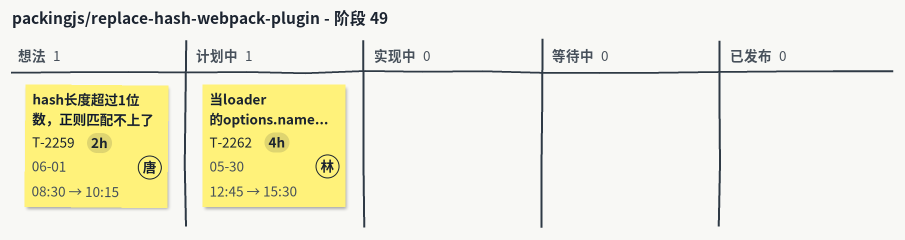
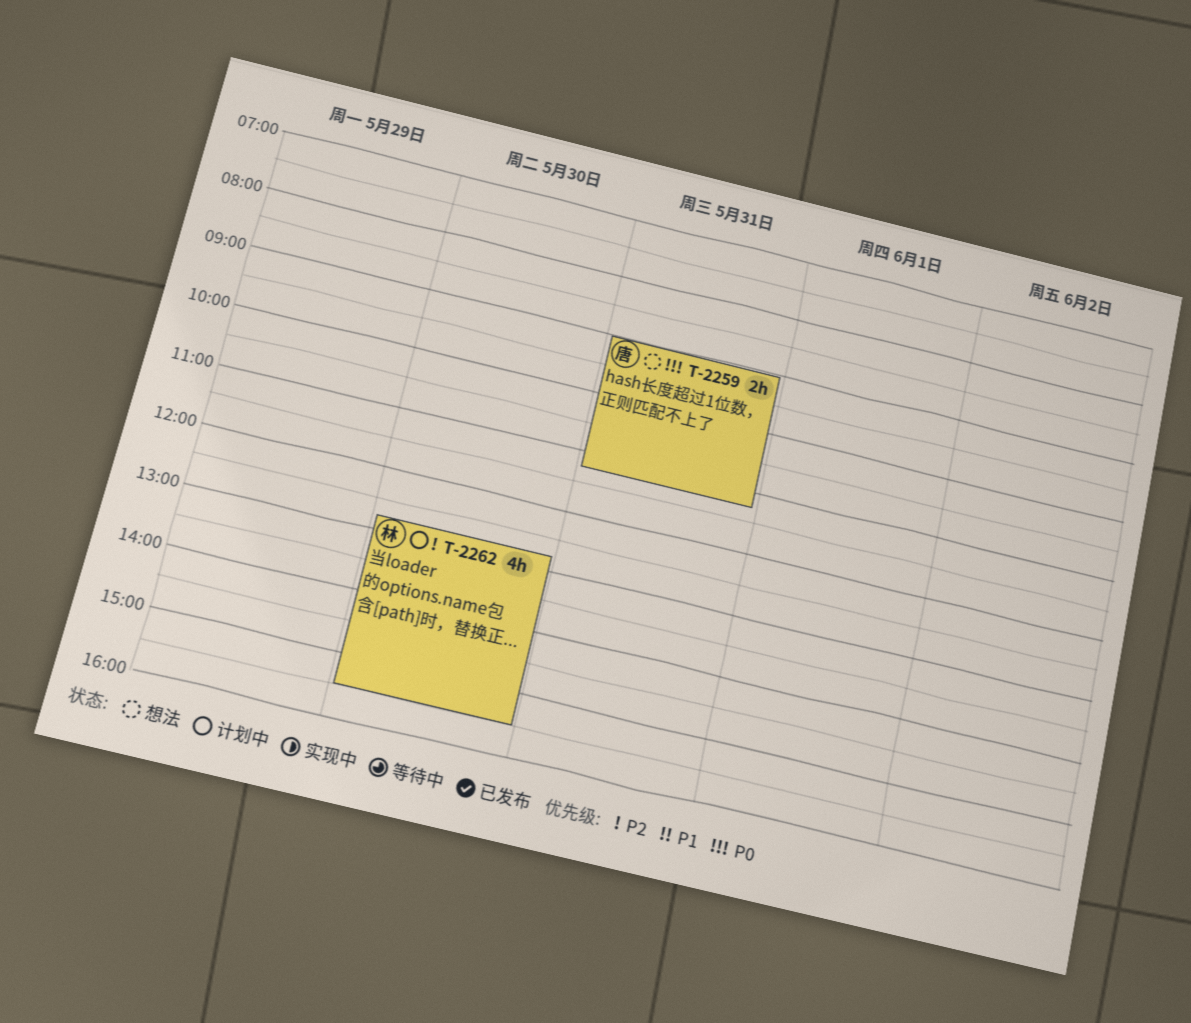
T-2259, day: Jun 1 -> May 31
T-2259, begins: 08:30 -> 09:00
T-2259, ends: 10:15 -> 11:15

